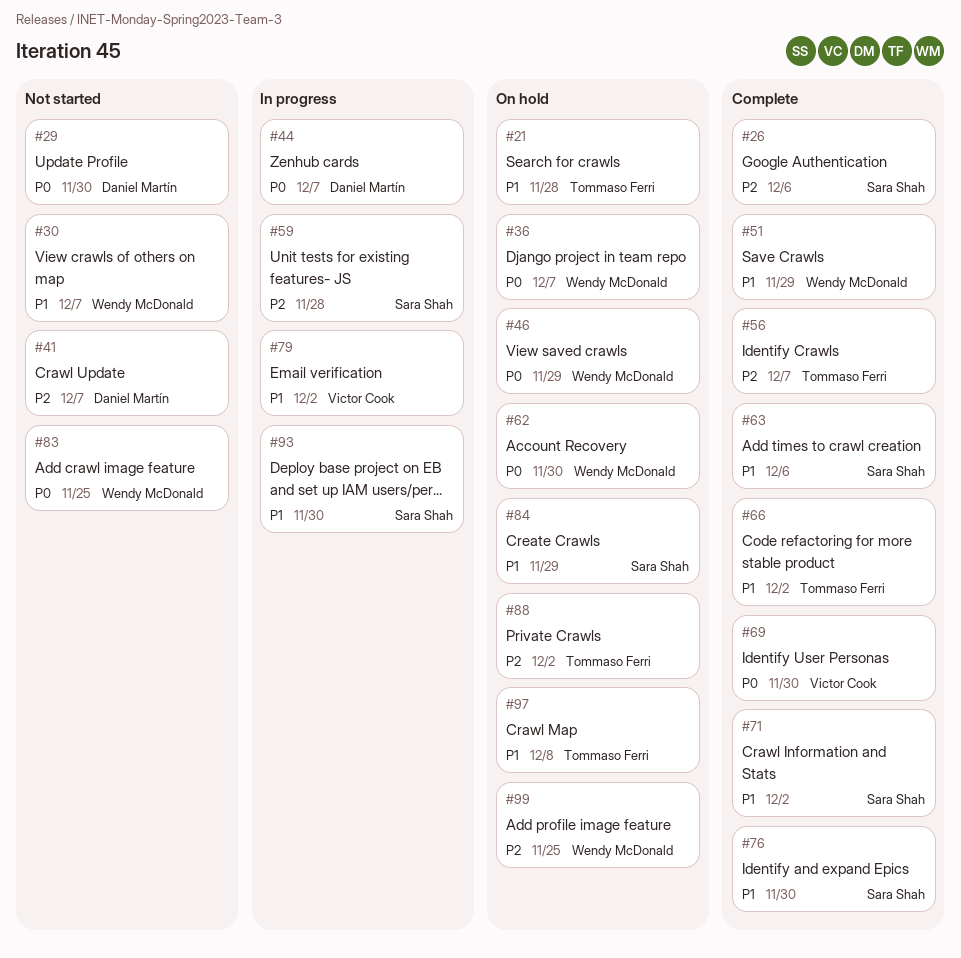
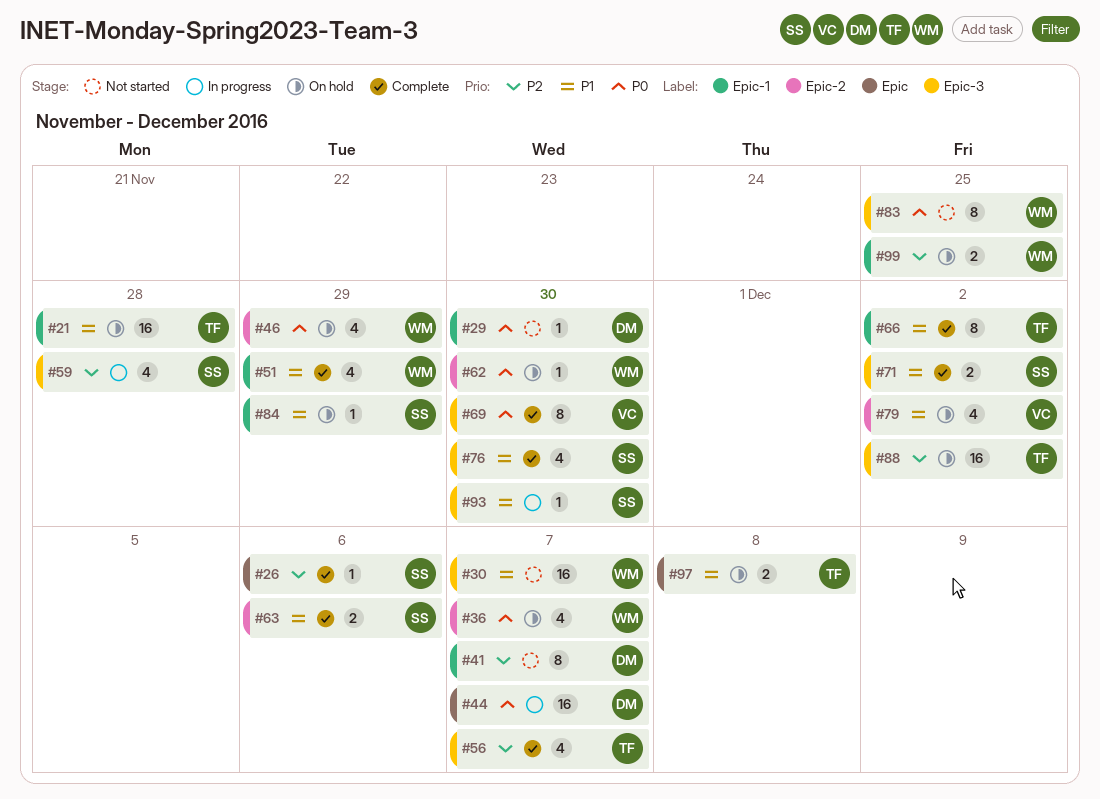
#79, status: In progress -> On hold

